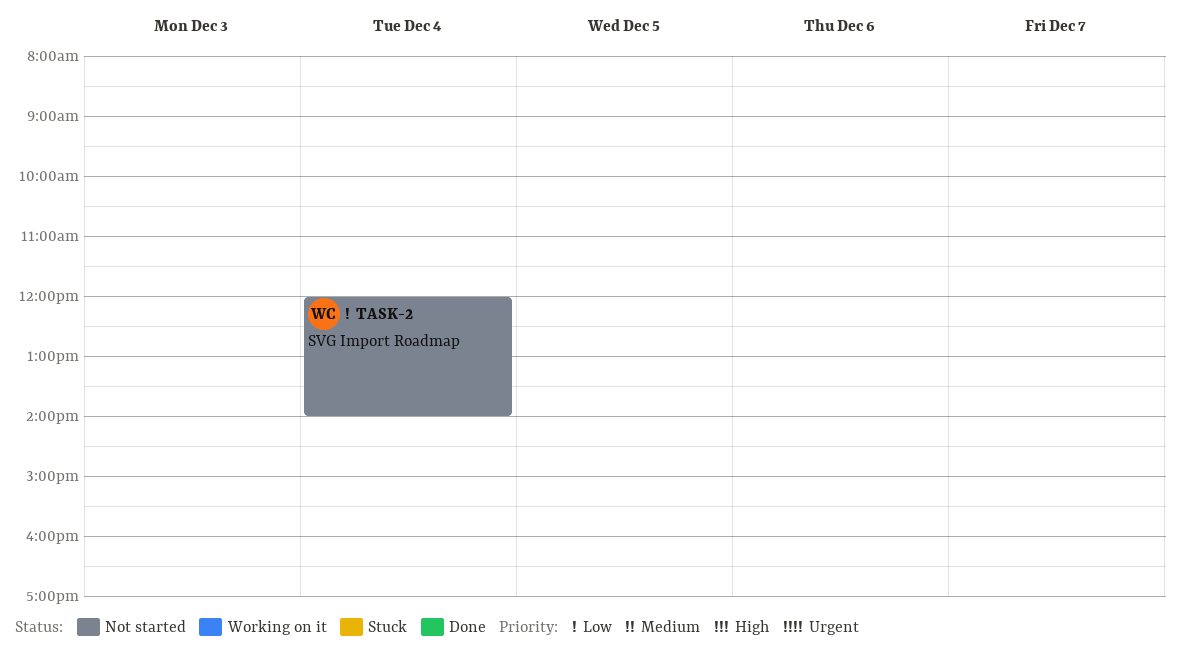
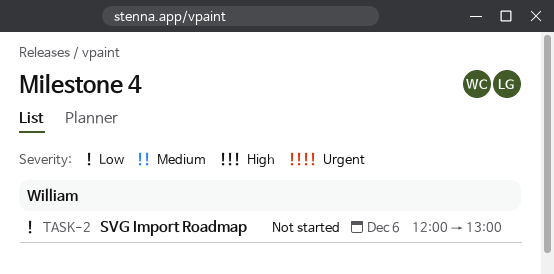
TASK-2, day: Dec 4 -> Dec 6
TASK-2, ends: 14:00 -> 13:00

